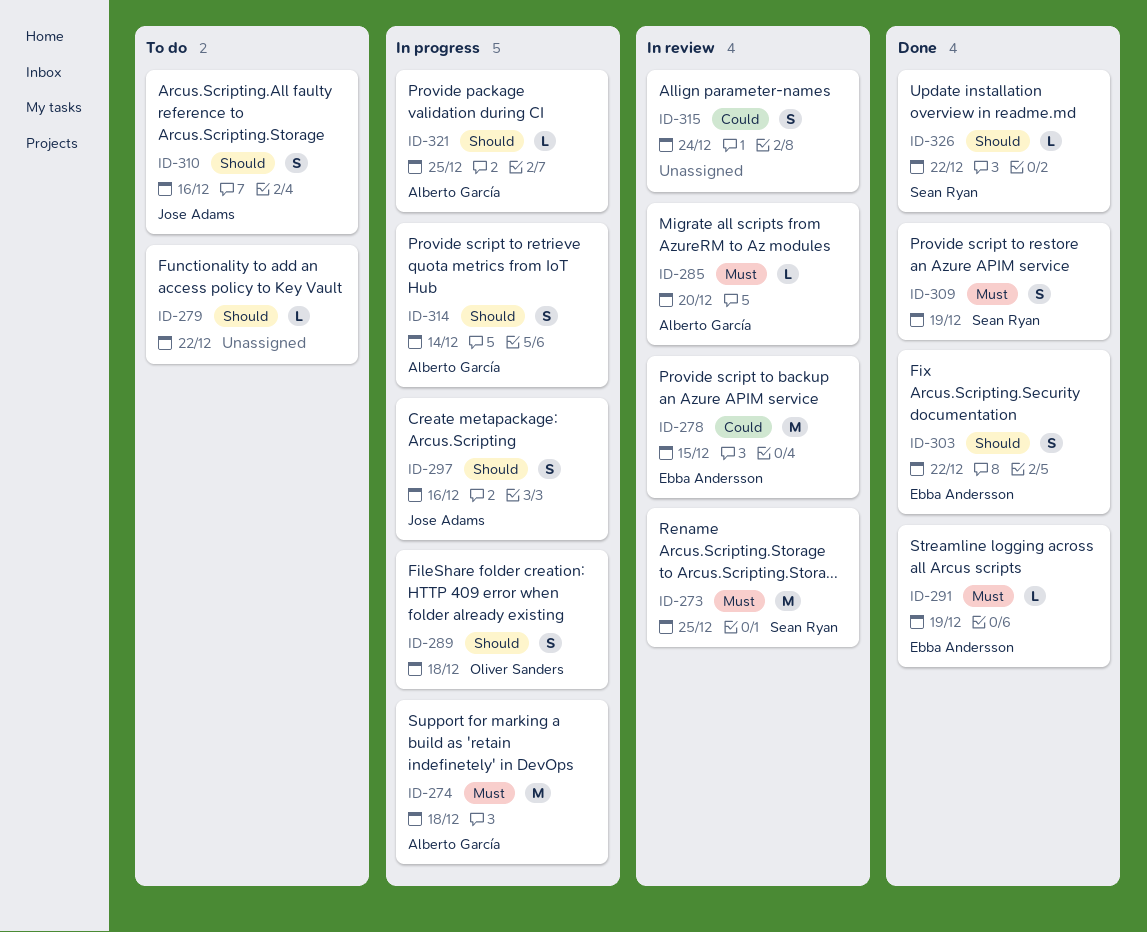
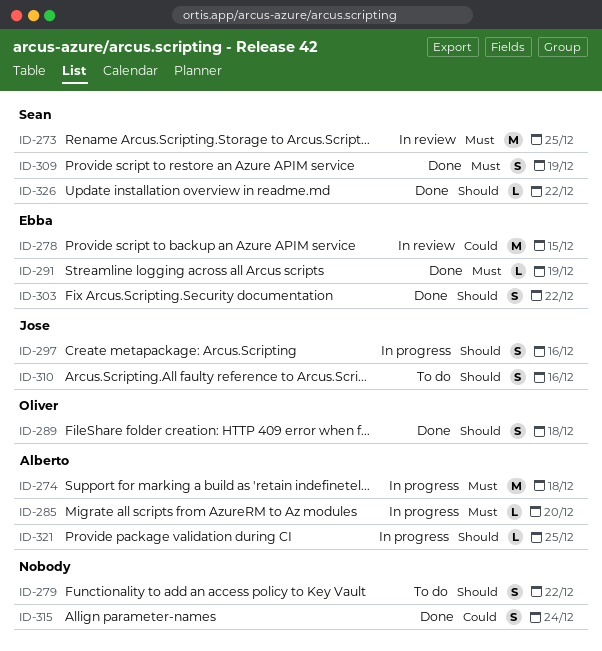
ID-279, estimate: L -> S
ID-285, status: In review -> In progress
ID-289, status: In progress -> Done
ID-314: present -> none
ID-315, status: In review -> Done

